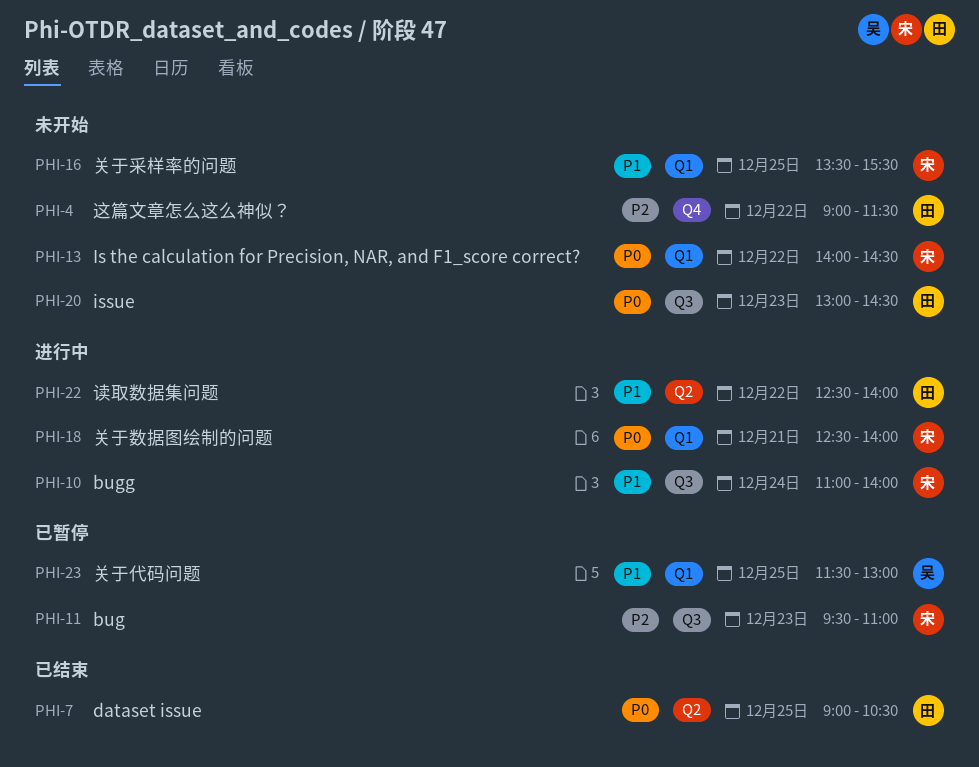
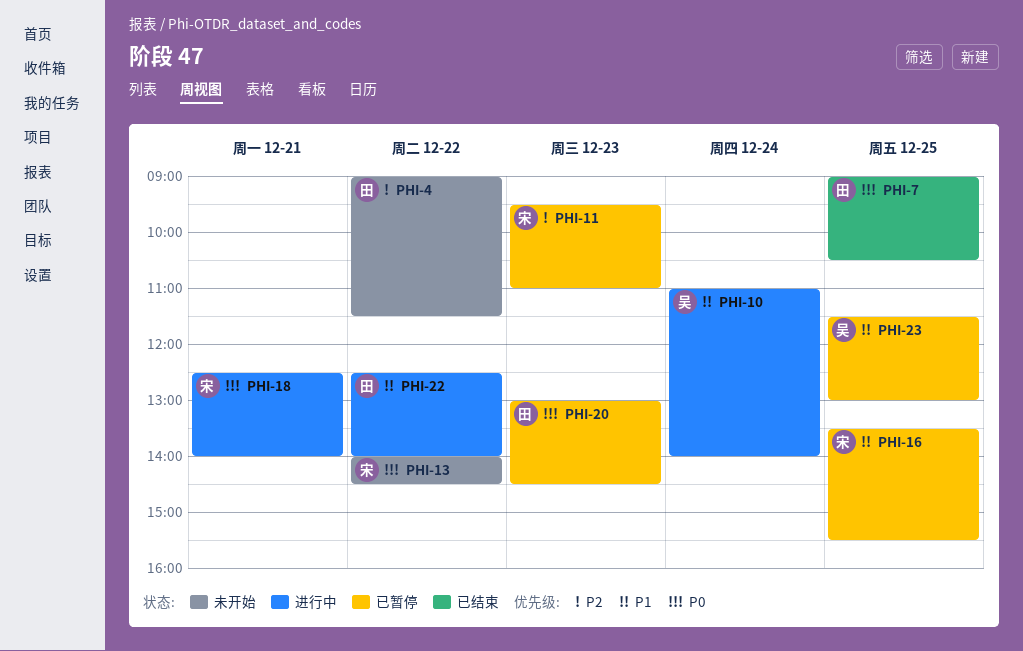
PHI-10, owner: 宋 -> 吴
PHI-16, status: 未开始 -> 已暂停
PHI-20, status: 未开始 -> 已暂停

